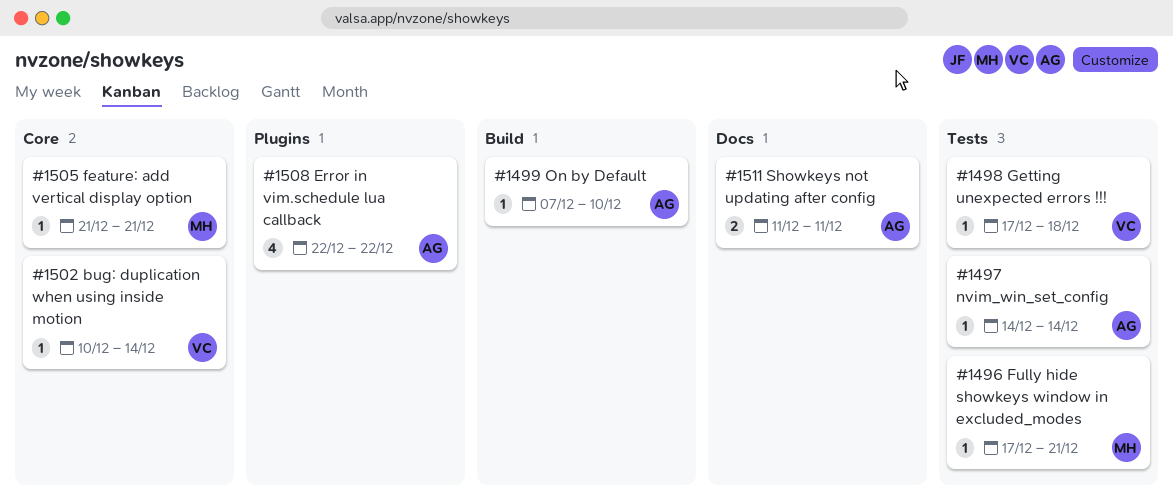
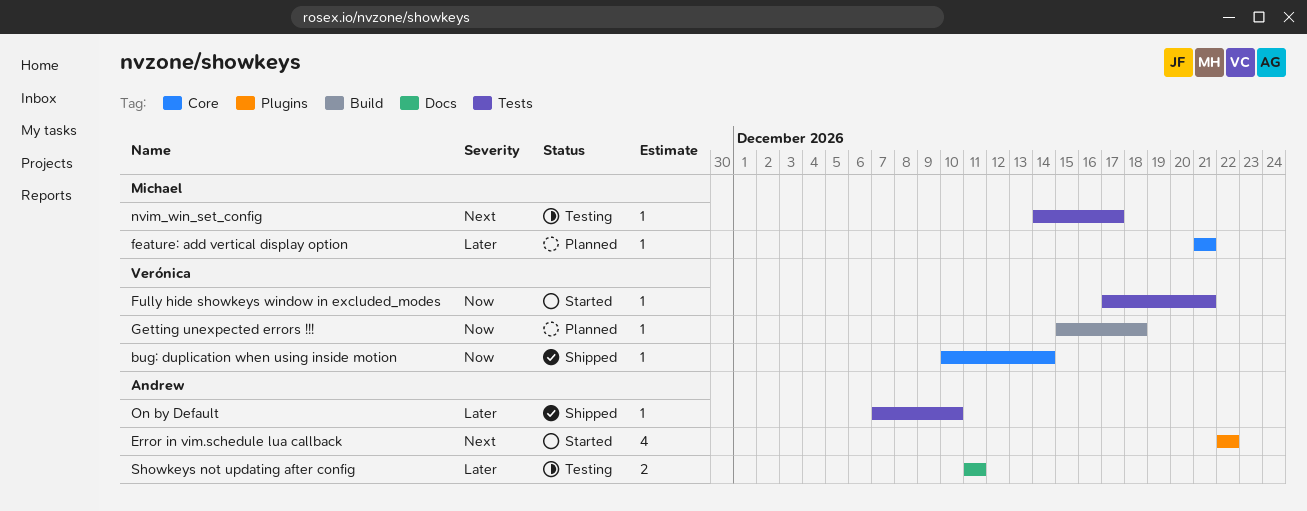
Fully hide showkeys window in excluded_modes, owner: Michael -> Verónica
Getting unexpected errors !!!, label: Tests -> Build
Getting unexpected errors !!!, start: Dec 17 -> Dec 15
nvim_win_set_config, owner: Andrew -> Michael
nvim_win_set_config, due: Dec 14 -> Dec 17
On by Default, label: Build -> Tests

